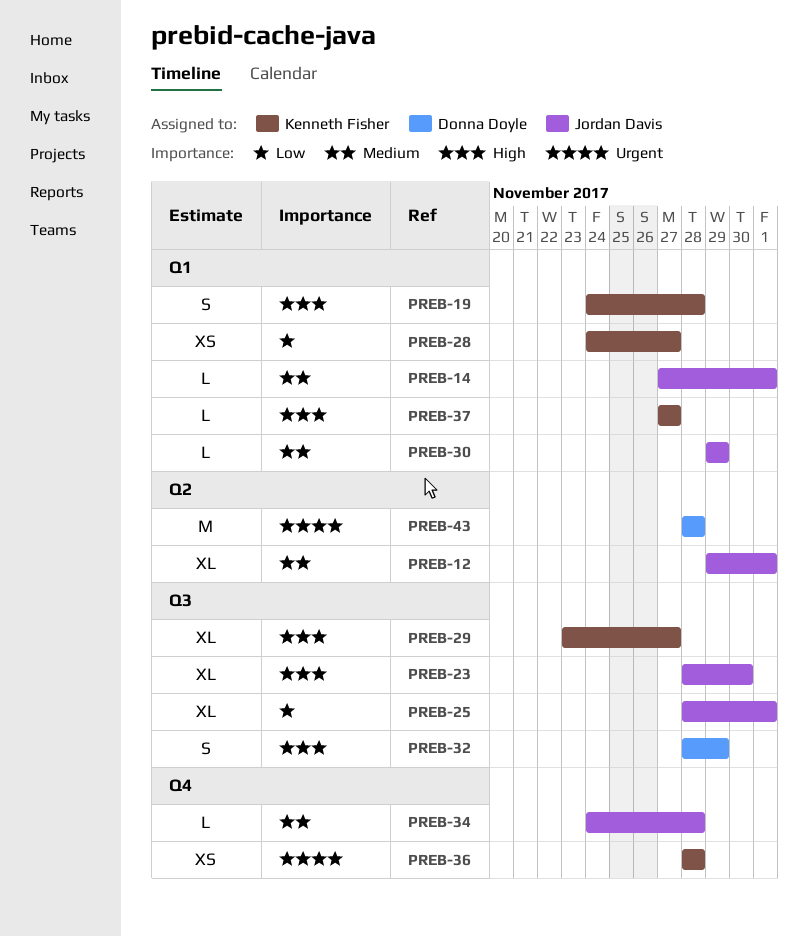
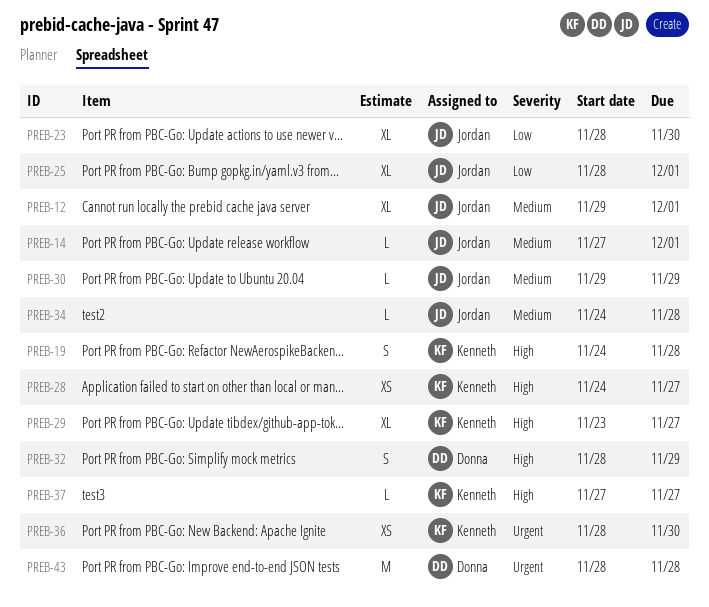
PREB-23, priority: High -> Low
PREB-28, priority: Low -> High
PREB-36, due: Nov 28 -> Nov 30

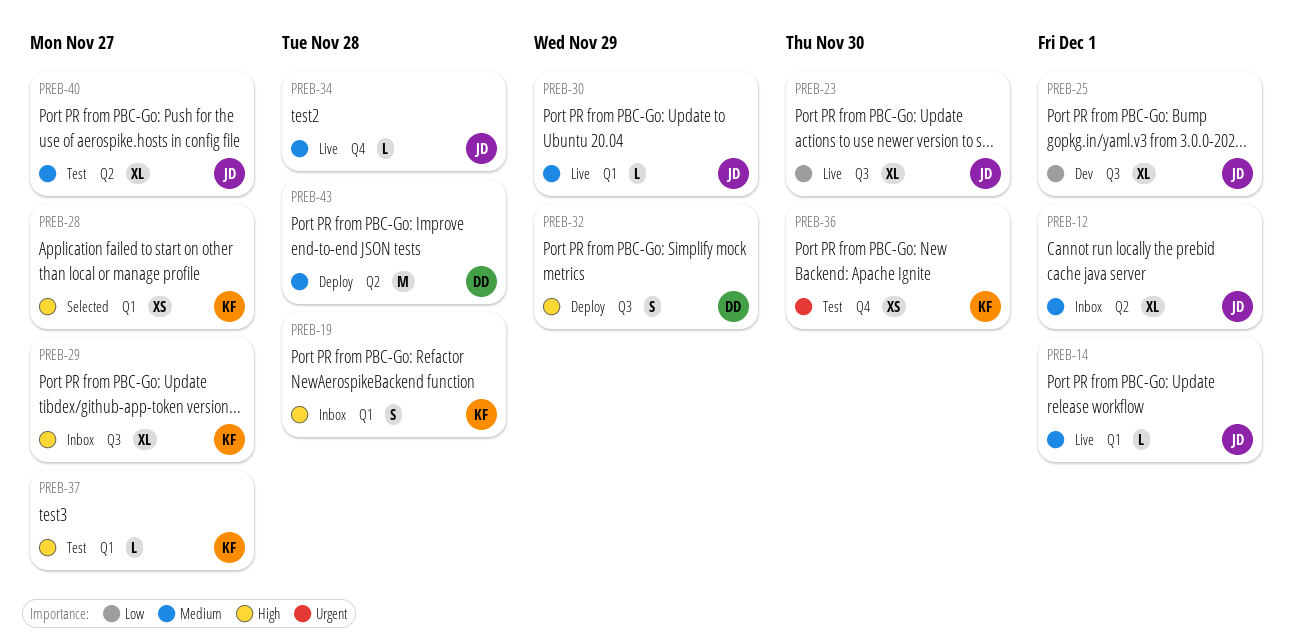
PREB-40: none -> present
PREB-43, priority: Urgent -> Medium

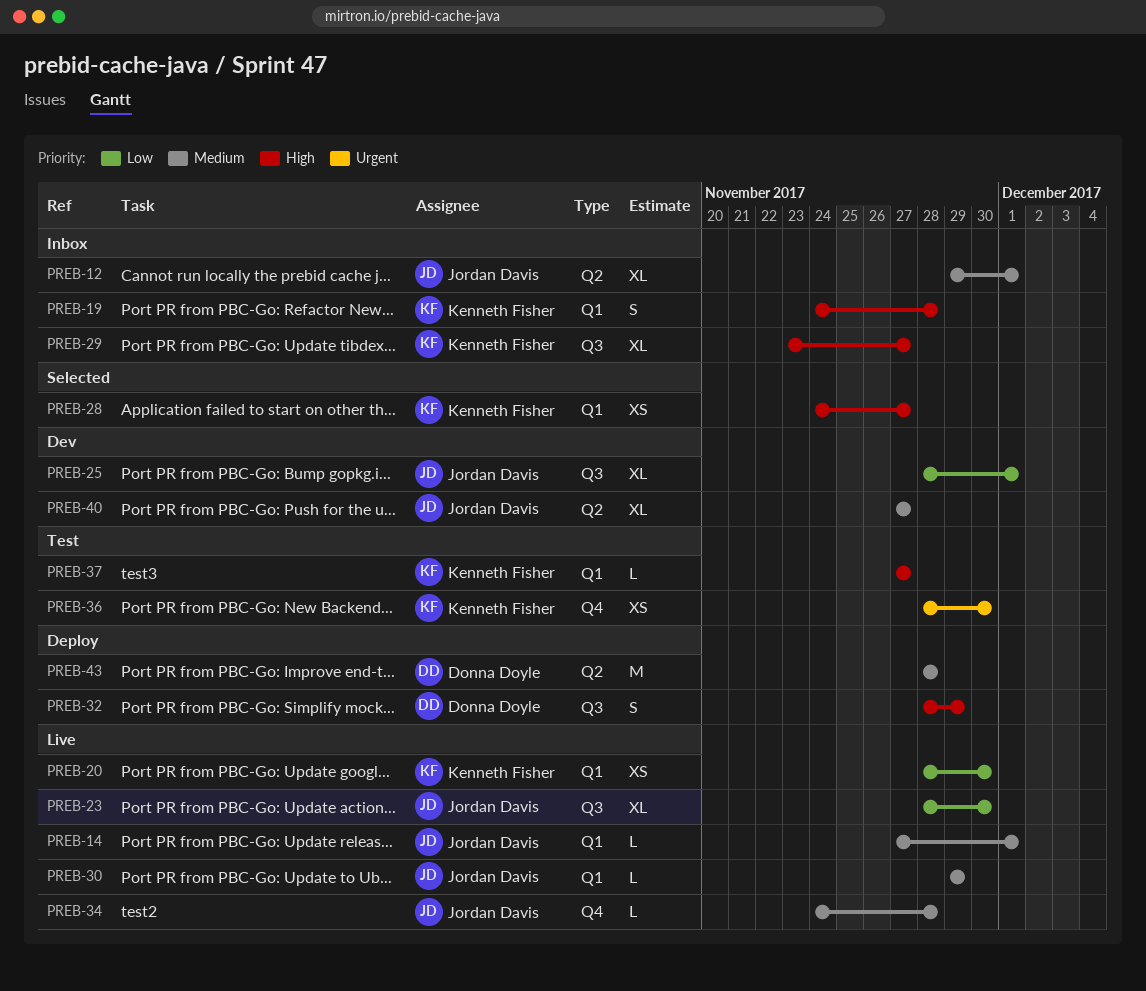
PREB-20: none -> present
PREB-40, status: Test -> Dev

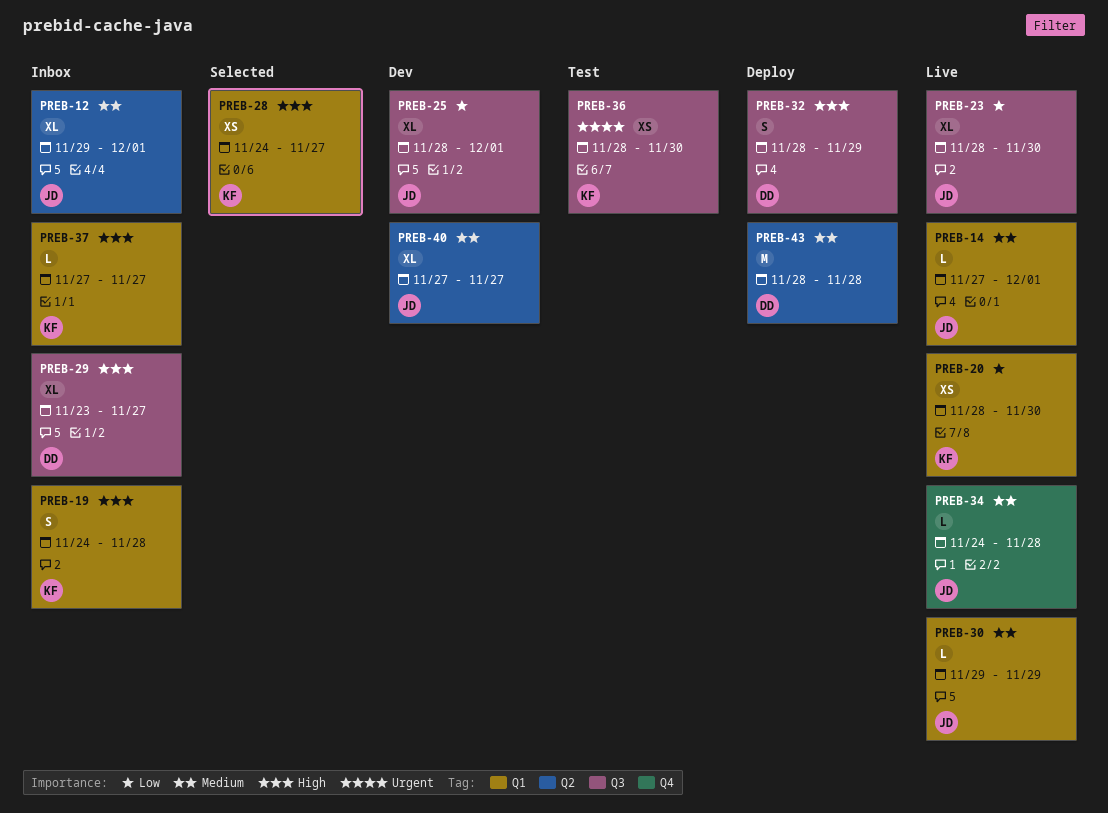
PREB-29, owner: Kenneth Fisher -> Donna Doyle
PREB-36, label: Q4 -> Q3
PREB-37, status: Test -> Inbox

